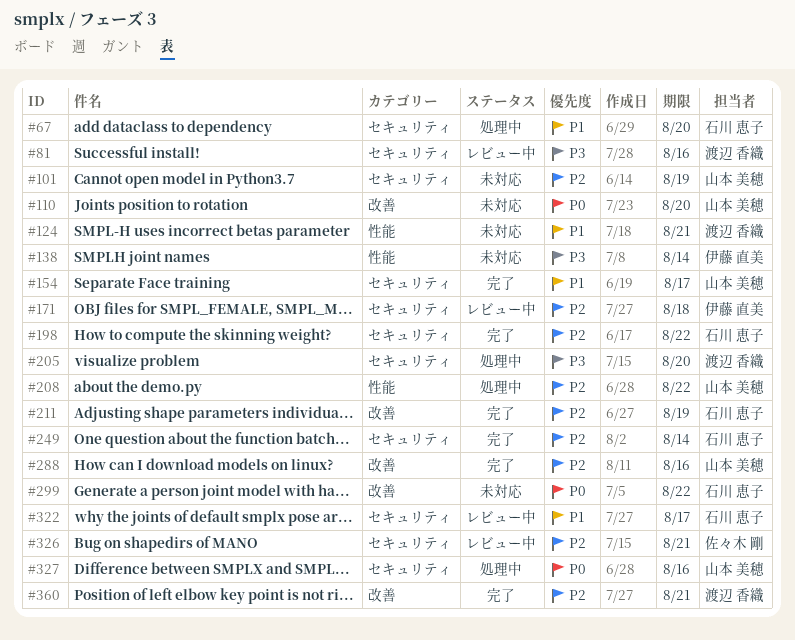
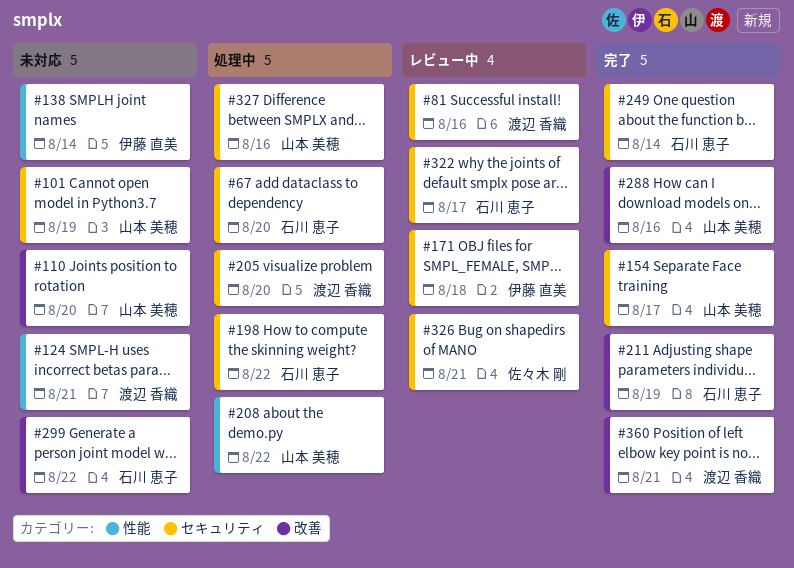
#198, status: 完了 -> 処理中

